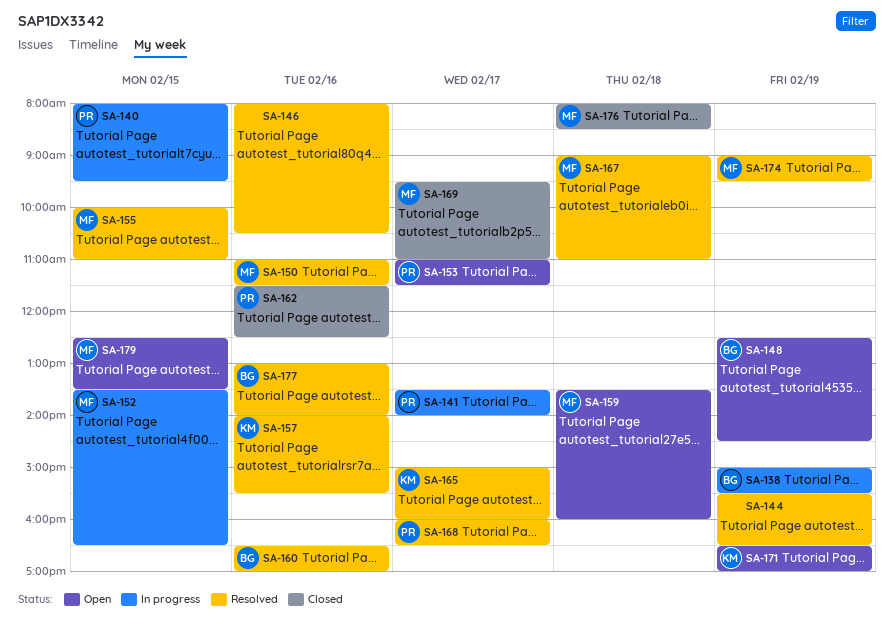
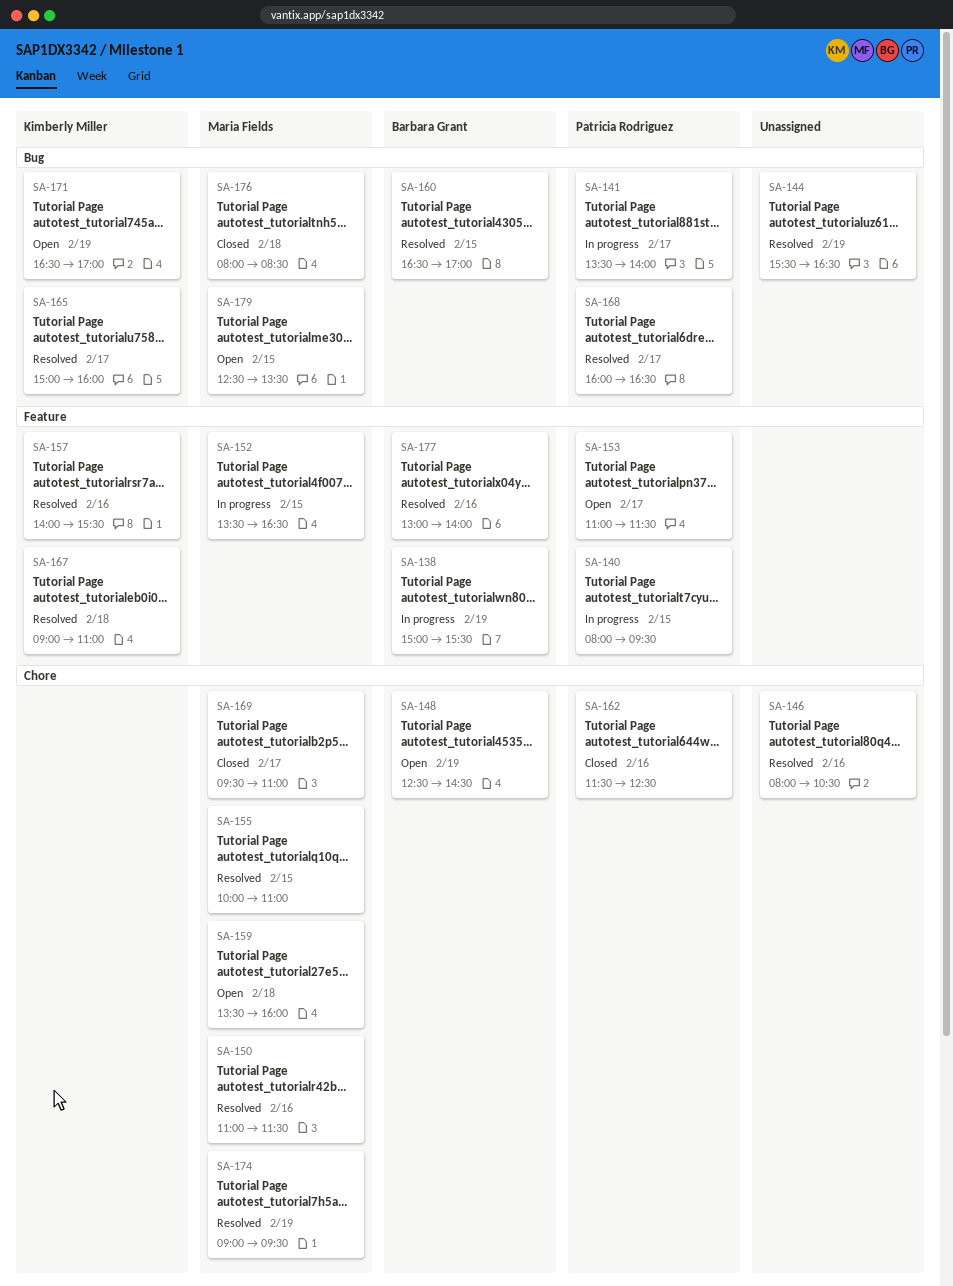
SA-160, day: Feb 16 -> Feb 15
SA-167, owner: Maria Fields -> Kimberly Miller

